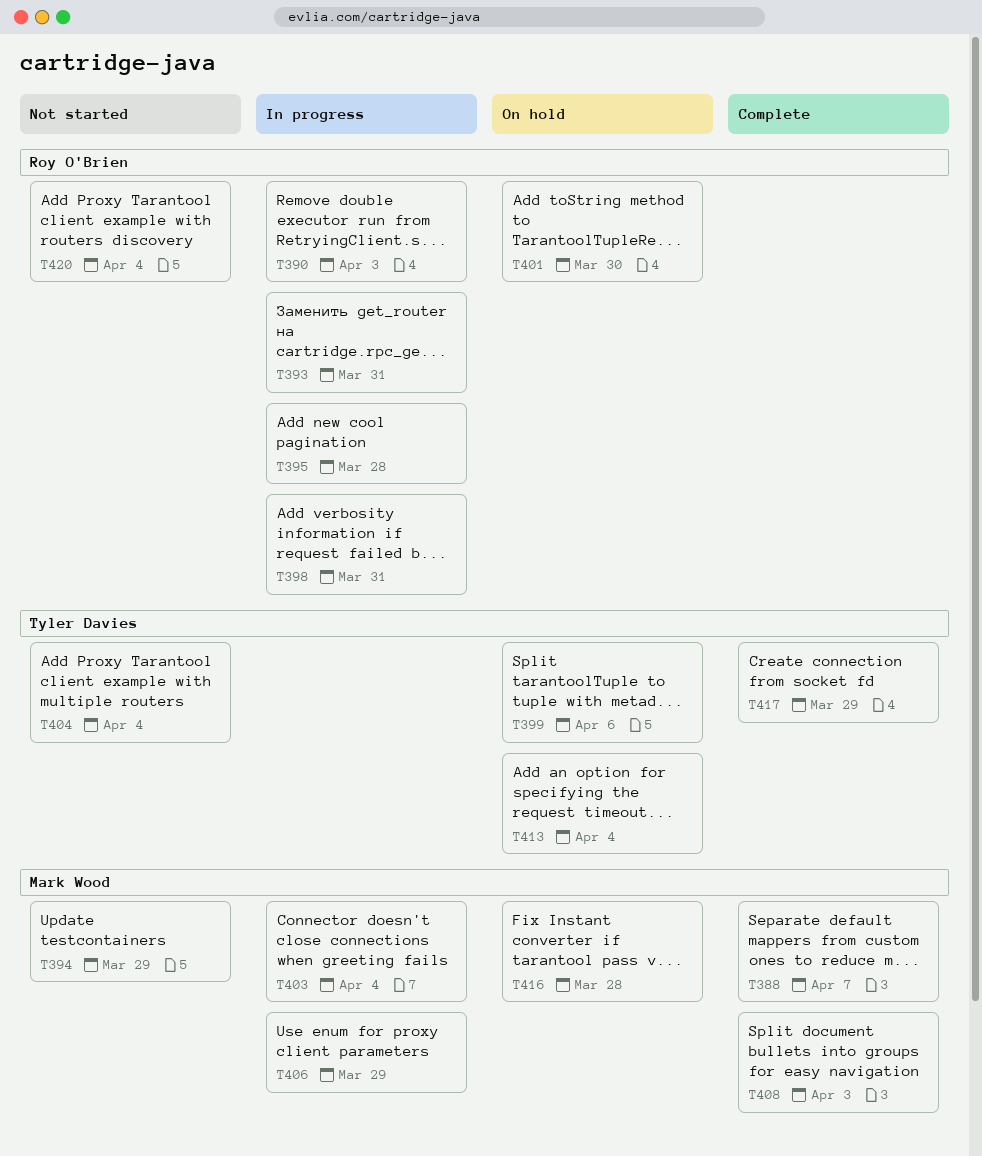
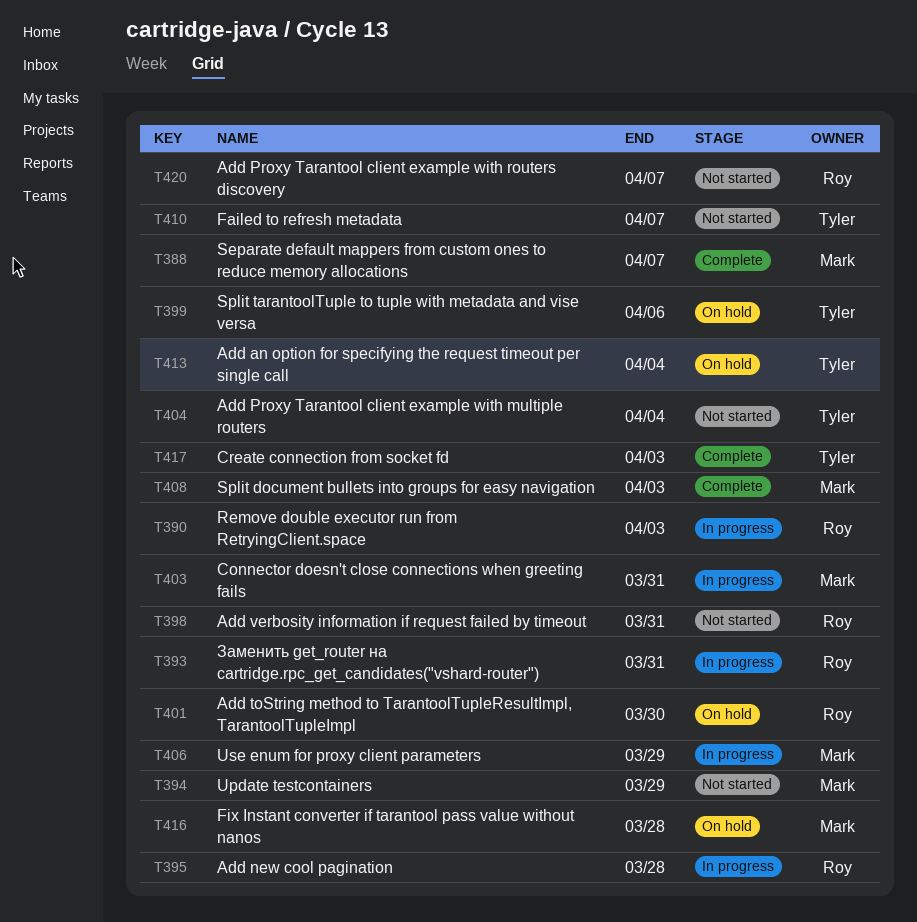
T398, status: In progress -> Not started
T403, due: Apr 4 -> Mar 31
T410: none -> present
T417, due: Mar 29 -> Apr 3
T420, due: Apr 4 -> Apr 7

